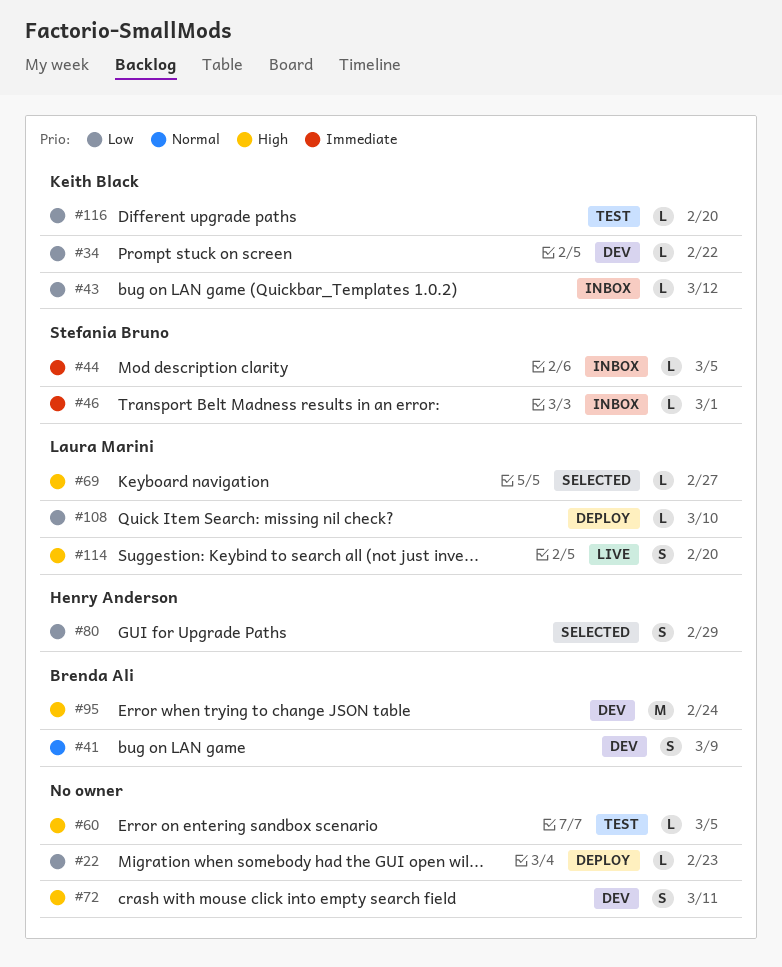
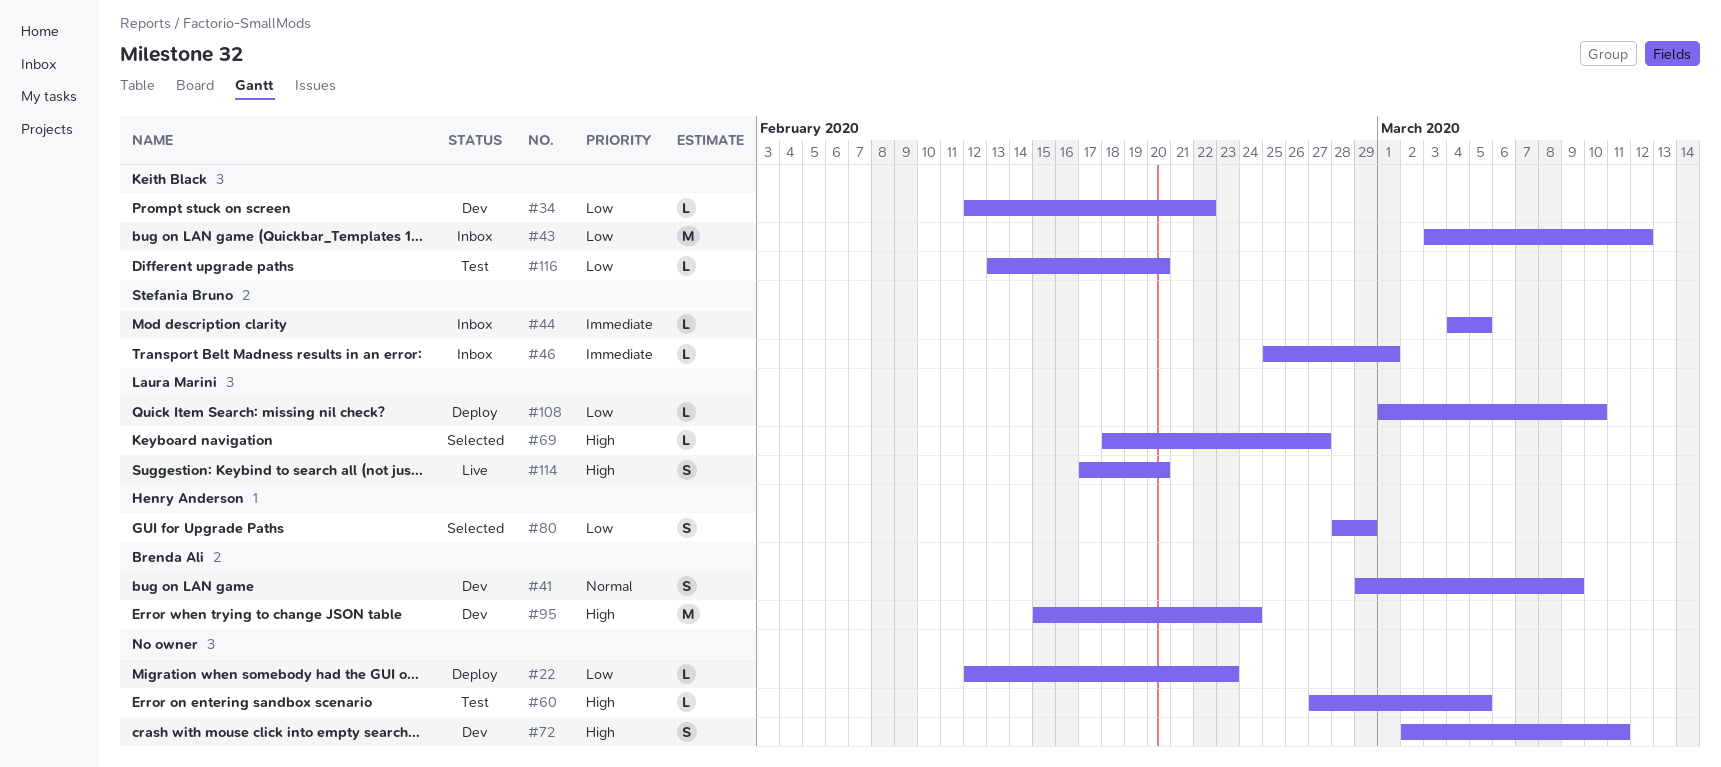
#43, estimate: L -> M

